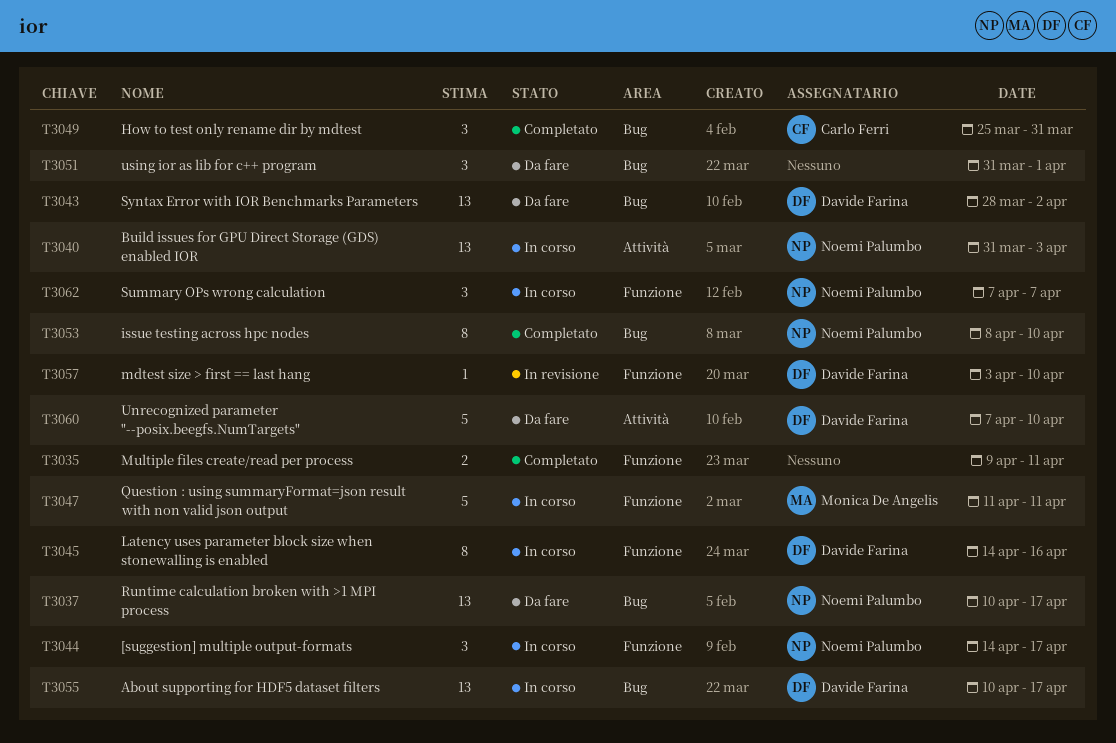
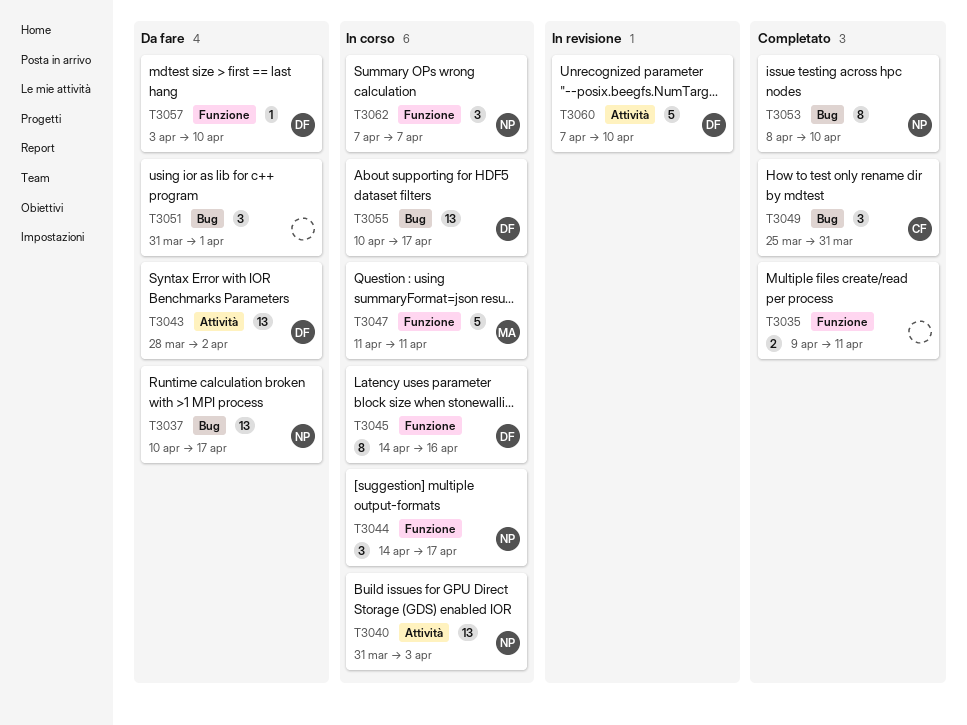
T3043, label: Bug -> Attività
T3057, status: In revisione -> Da fare
T3060, status: Da fare -> In revisione

